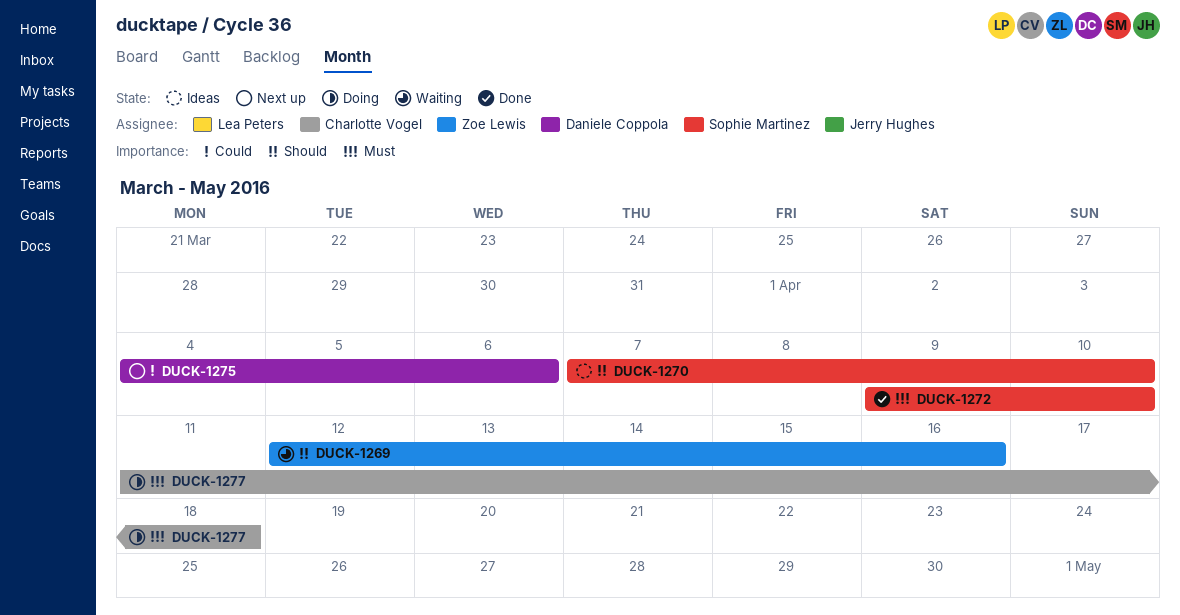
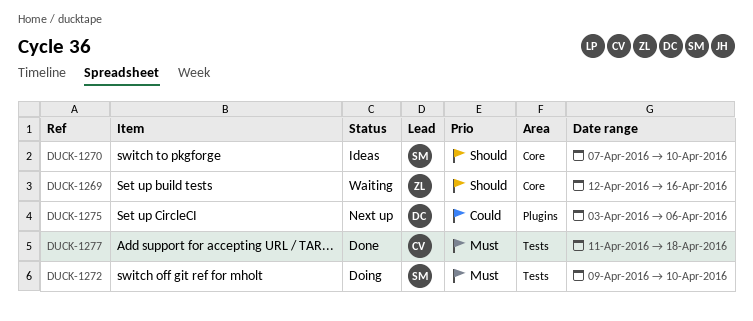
DUCK-1272, status: Done -> Doing
DUCK-1275, start: Apr 4 -> Apr 3
DUCK-1277, status: Doing -> Done

